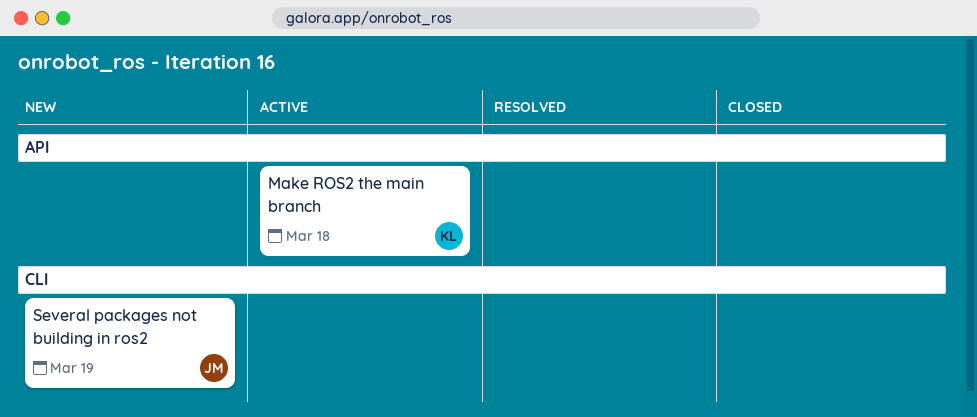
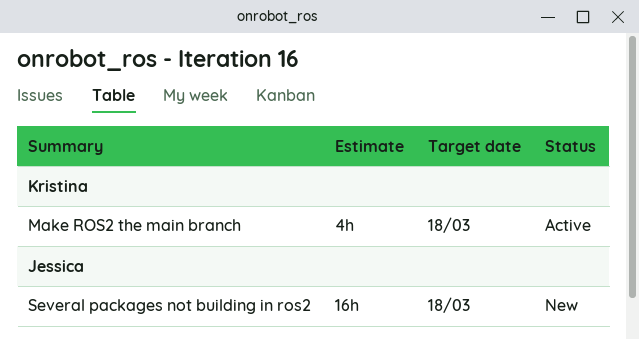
Several packages not building in ros2, due: Mar 19 -> Mar 18

